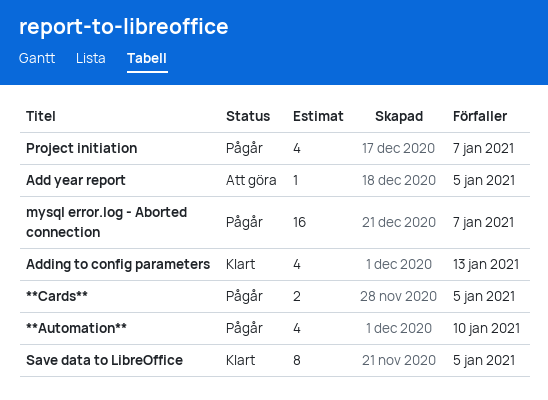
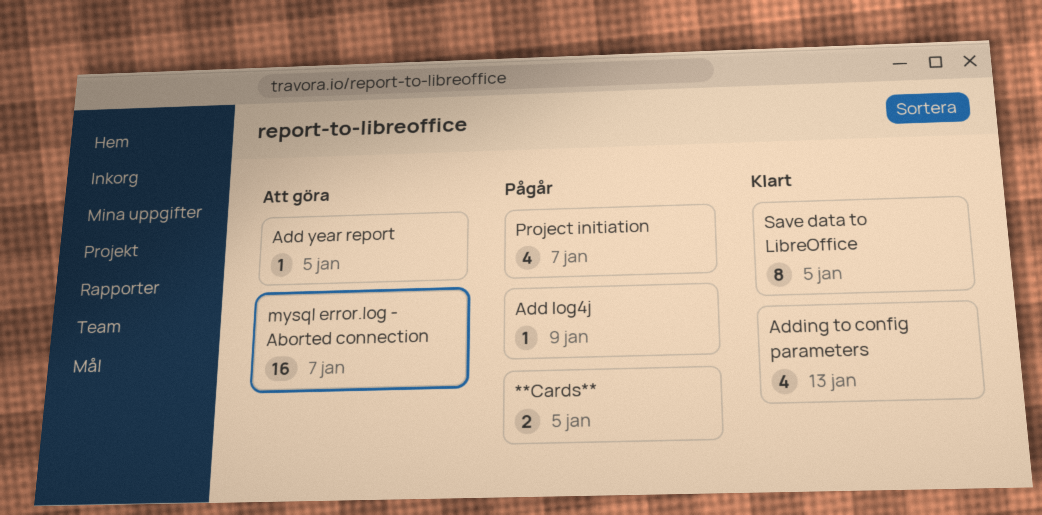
**Automation**: present -> none
Add log4j: none -> present
mysql error.log - Aborted connection, status: Pågår -> Att göra

